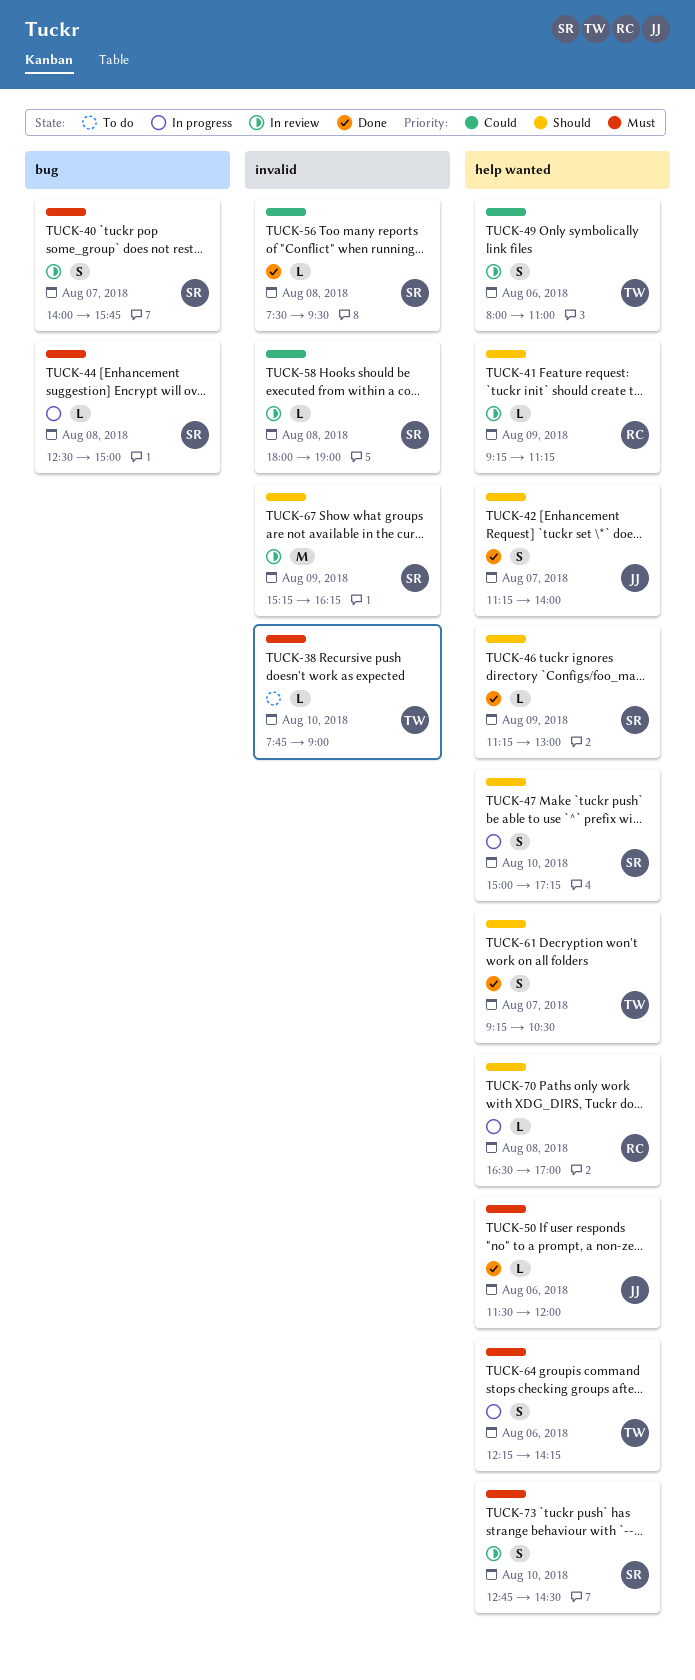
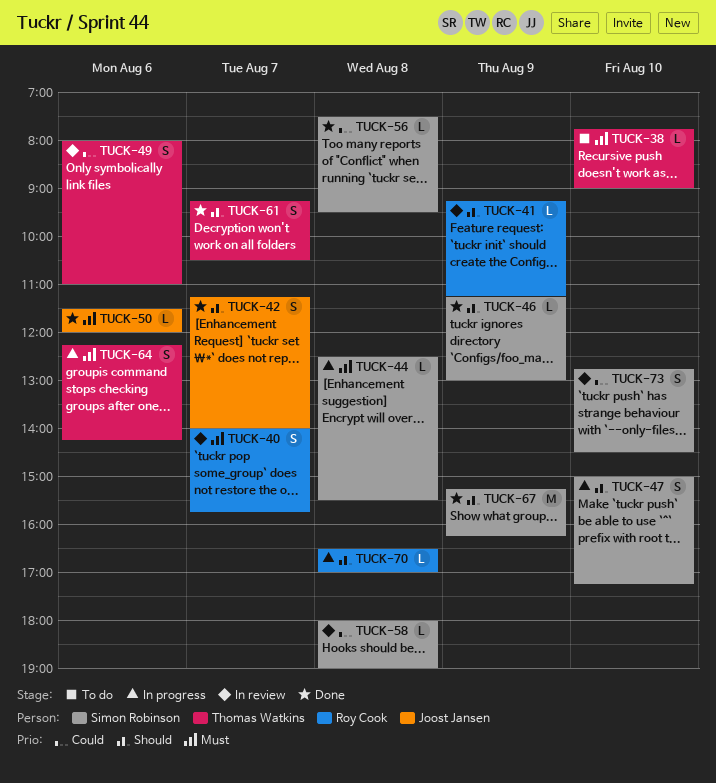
TUCK-40, owner: Simon Robinson -> Roy Cook
TUCK-44, ends: 15:00 -> 15:30
TUCK-67, status: In review -> Done
TUCK-73, priority: Must -> Could

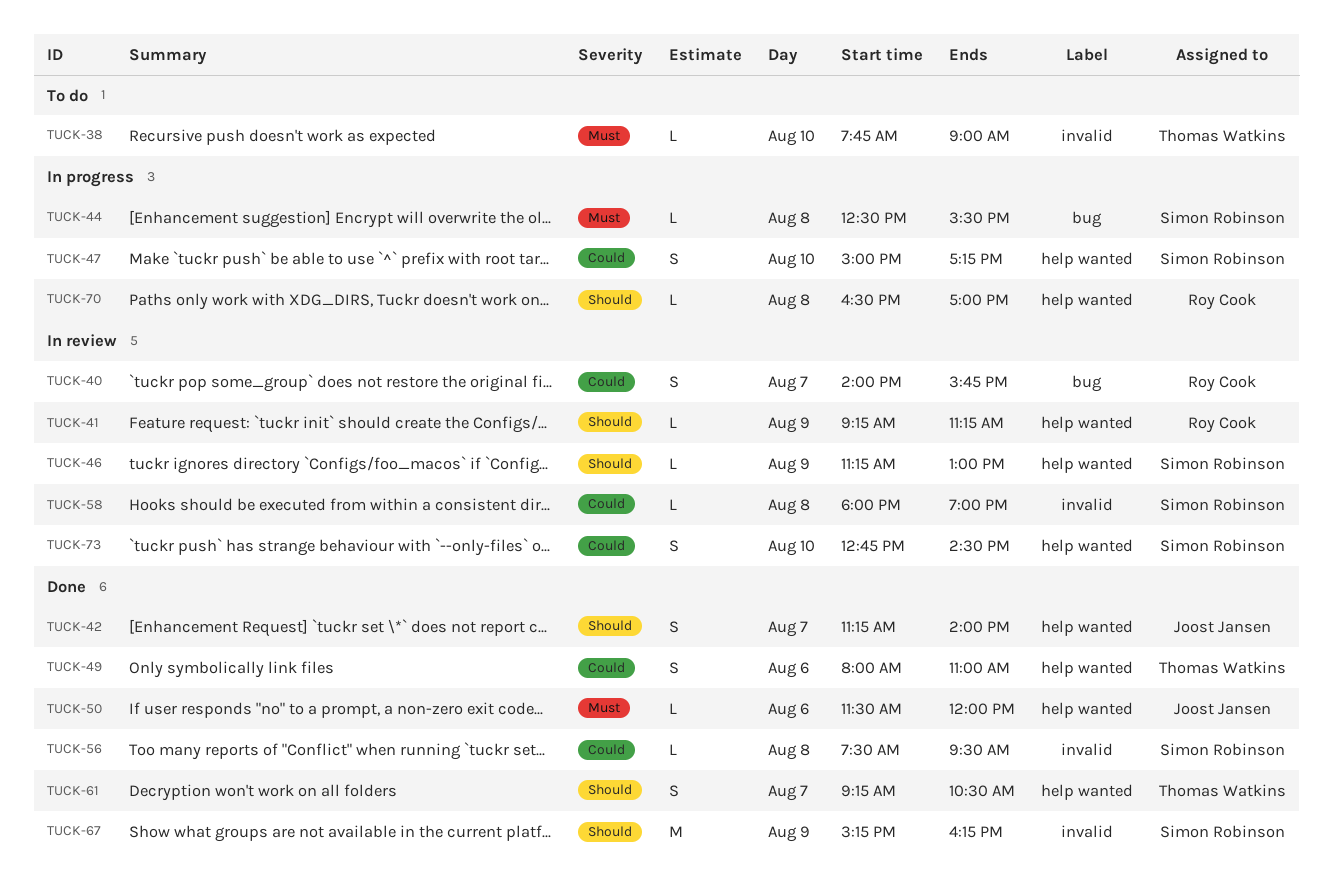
TUCK-40, priority: Must -> Could
TUCK-46, status: Done -> In review
TUCK-47, priority: Should -> Could
TUCK-49, status: In review -> Done
TUCK-64: present -> none

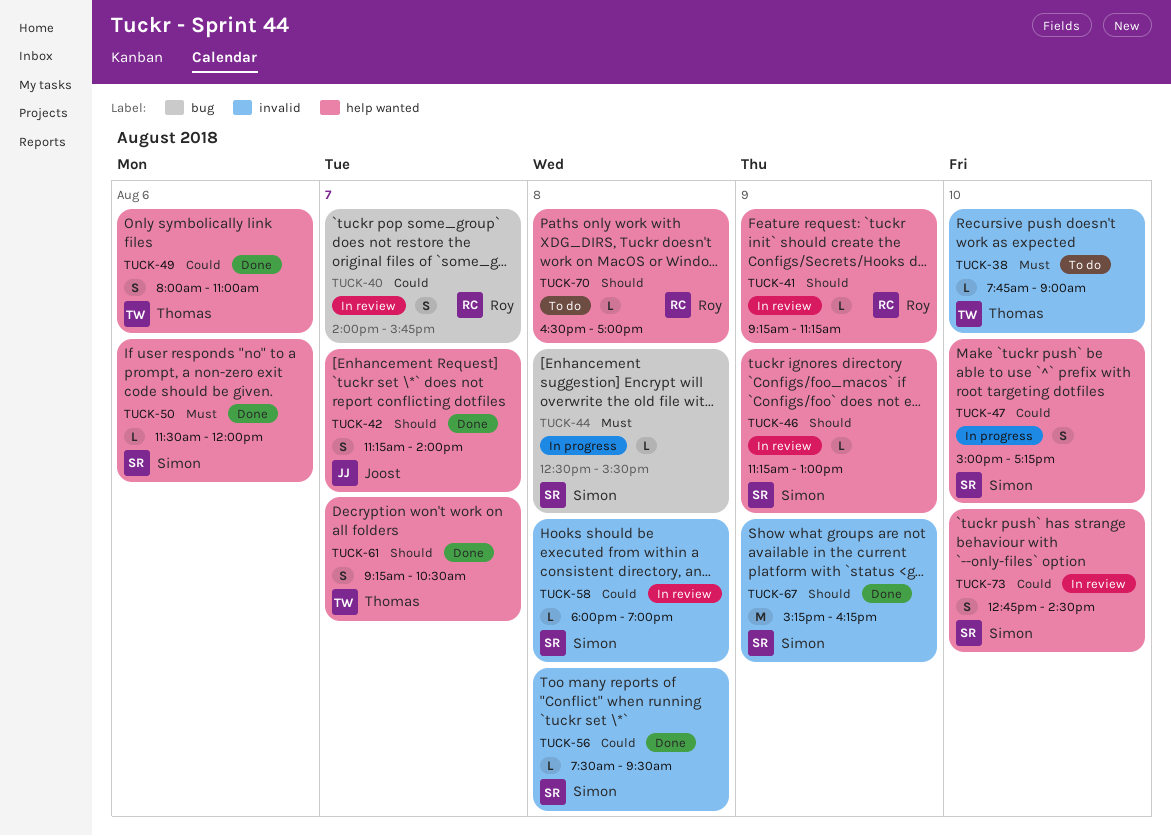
TUCK-50, owner: Joost Jansen -> Simon Robinson
TUCK-70, status: In progress -> To do

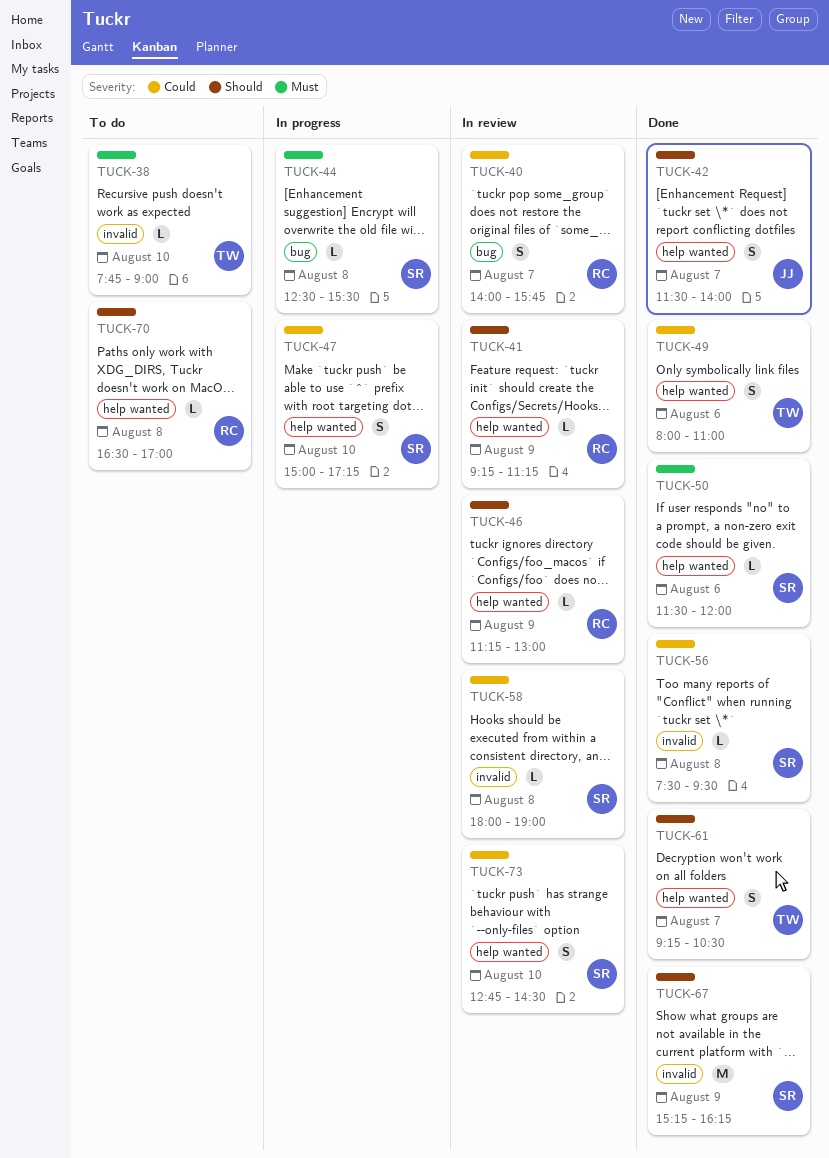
TUCK-42, begins: 11:15 -> 11:30
TUCK-46, owner: Simon -> Roy

